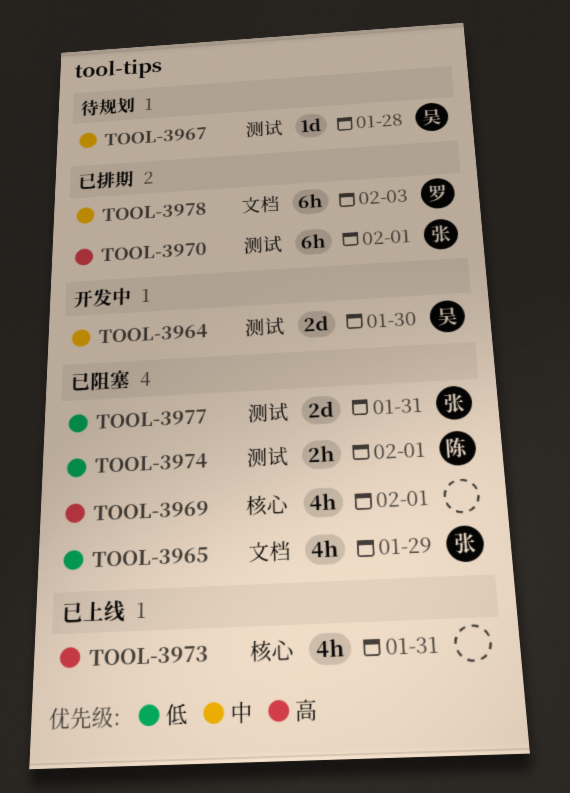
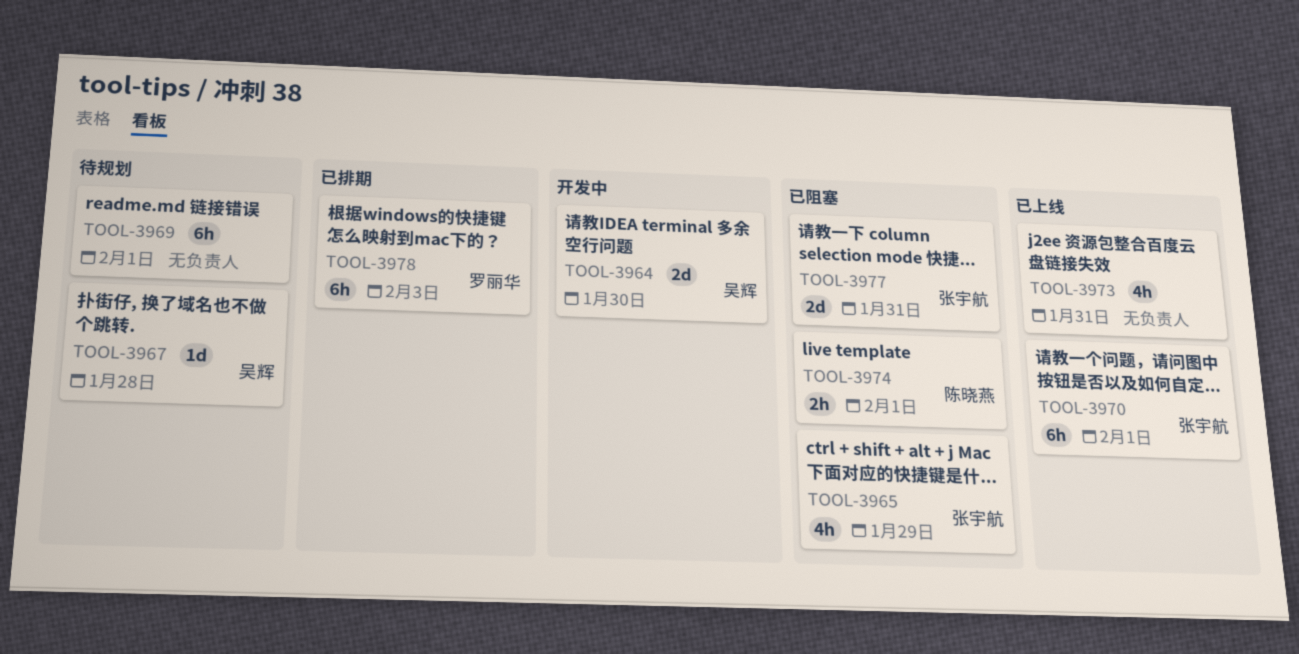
TOOL-3969, status: 已阻塞 -> 待规划
TOOL-3969, estimate: 4h -> 6h
TOOL-3970, status: 已排期 -> 已上线

